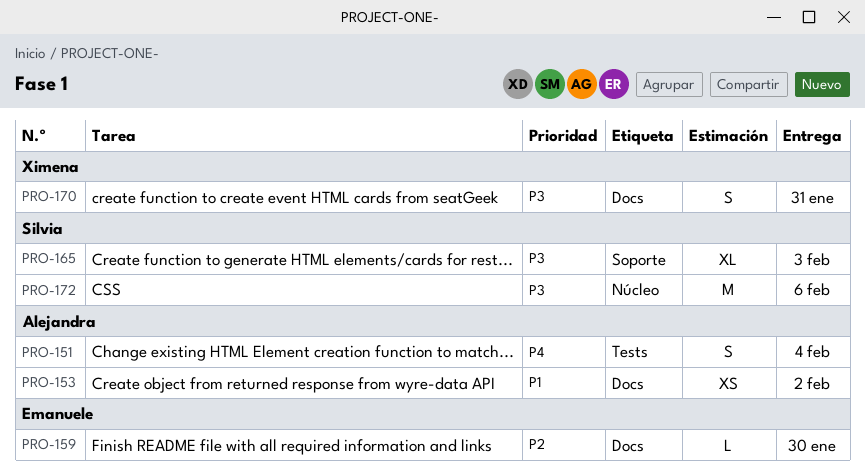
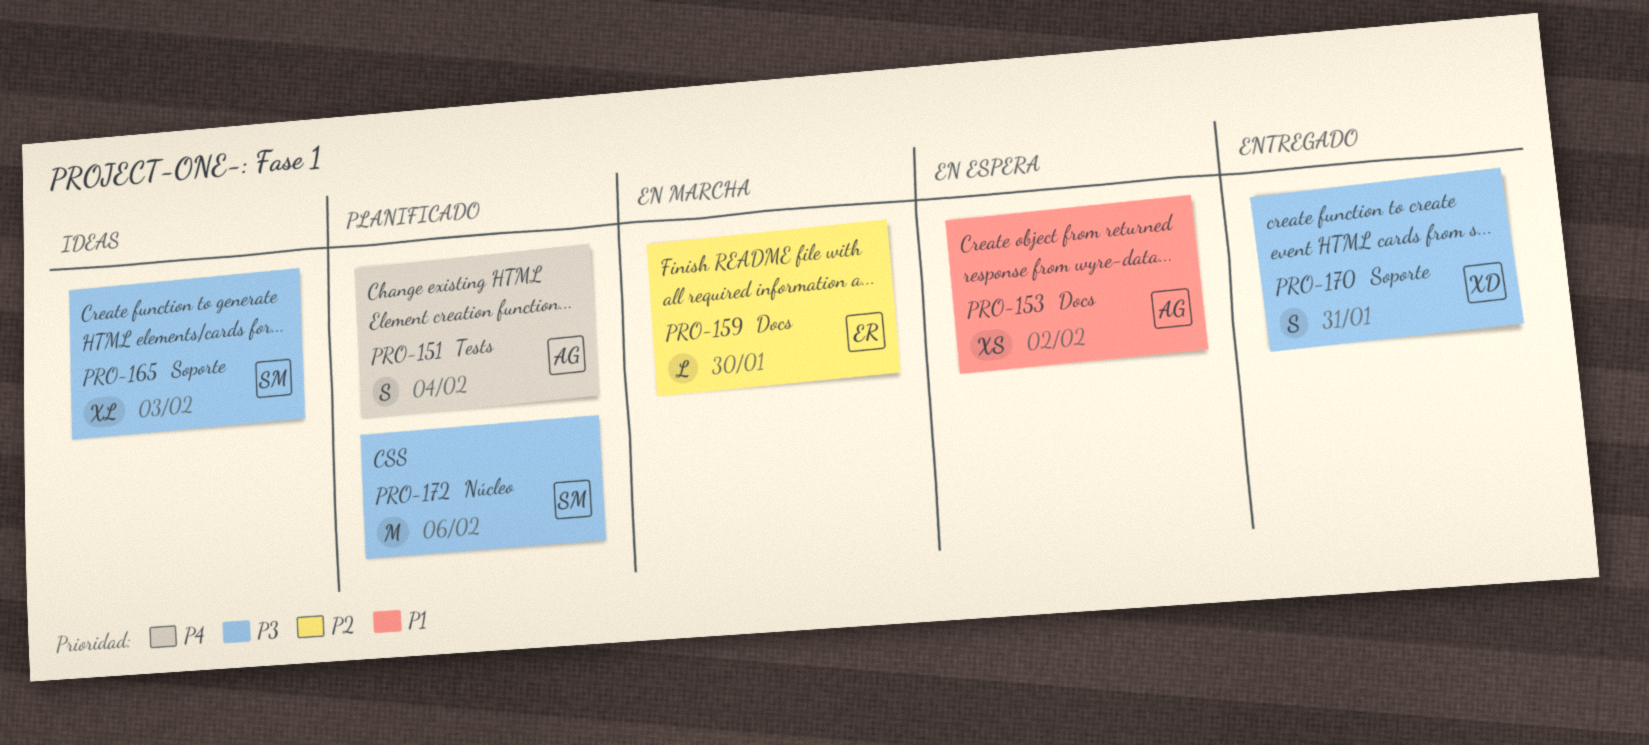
PRO-170, label: Docs -> Soporte

